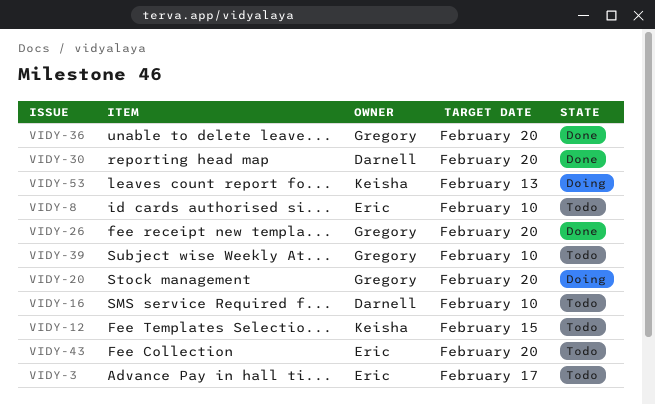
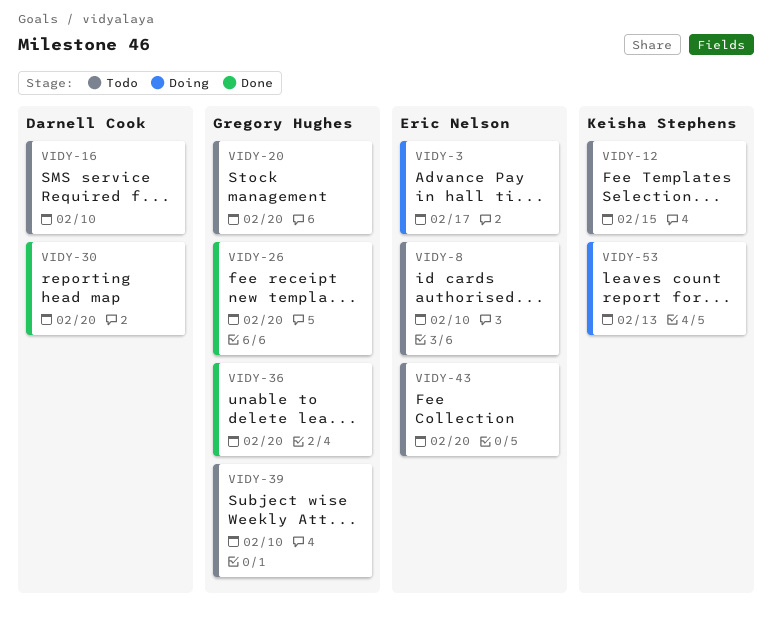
VIDY-3, status: Todo -> Doing
VIDY-20, status: Doing -> Todo

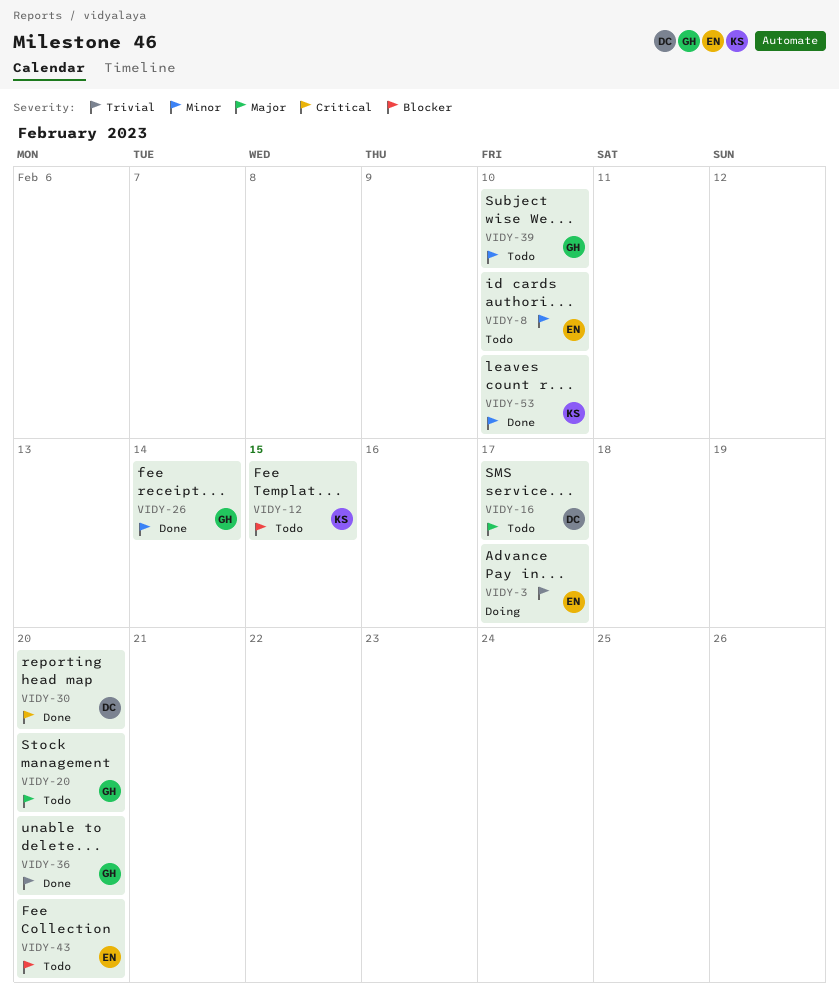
VIDY-16, due: Feb 10 -> Feb 17
VIDY-26, due: Feb 20 -> Feb 14
VIDY-53, status: Doing -> Done
VIDY-53, due: Feb 13 -> Feb 10

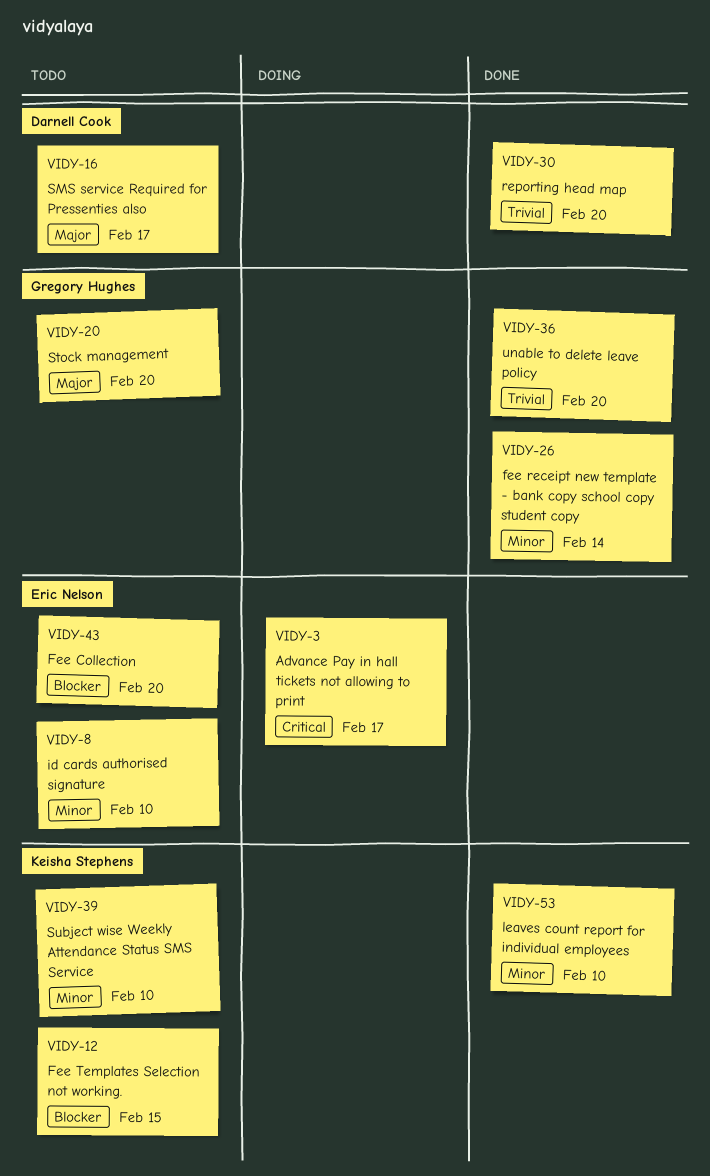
VIDY-3, priority: Trivial -> Critical
VIDY-30, priority: Critical -> Trivial
VIDY-39, owner: Gregory Hughes -> Keisha Stephens

